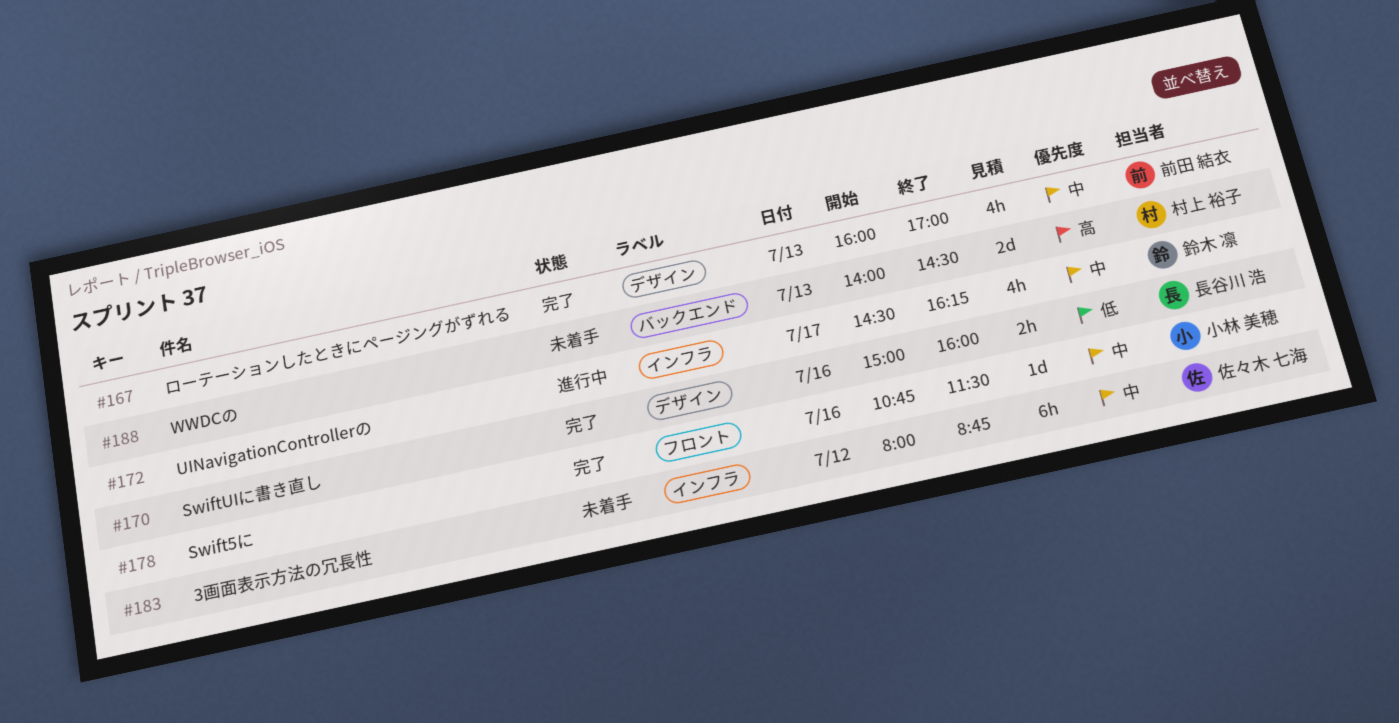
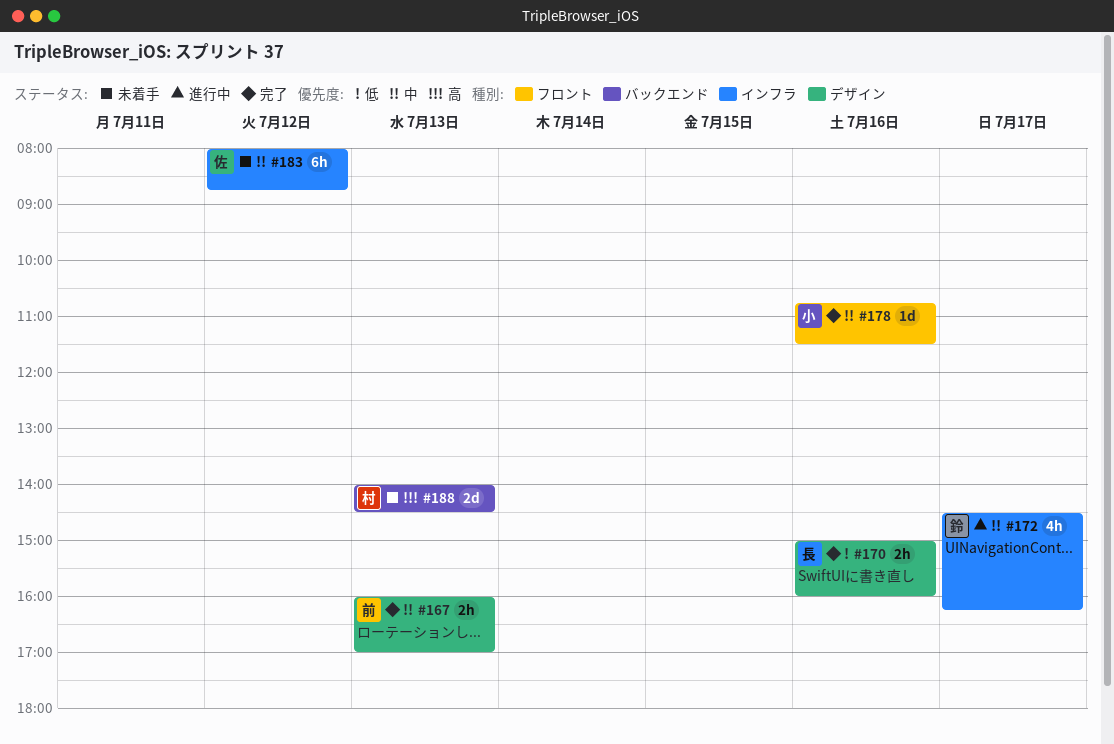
#167, estimate: 4h -> 2h

